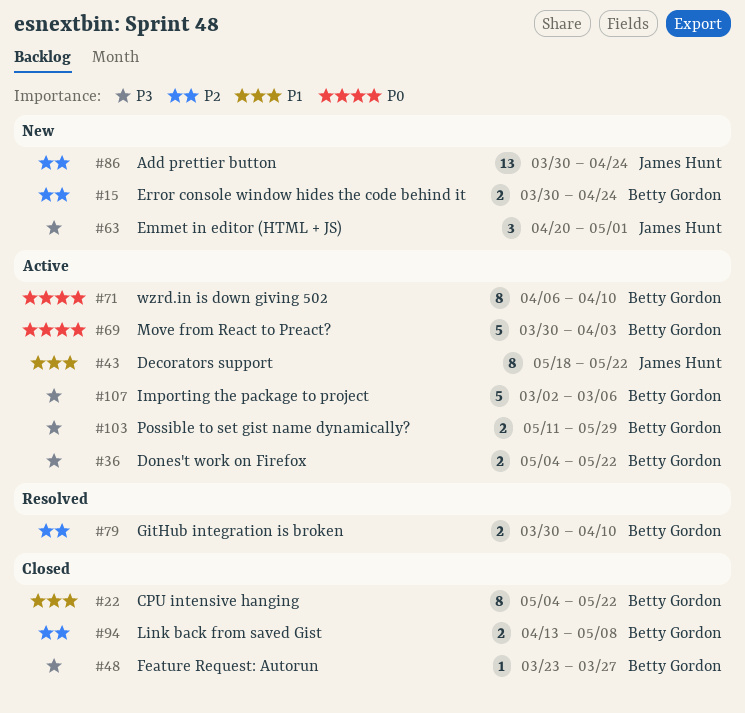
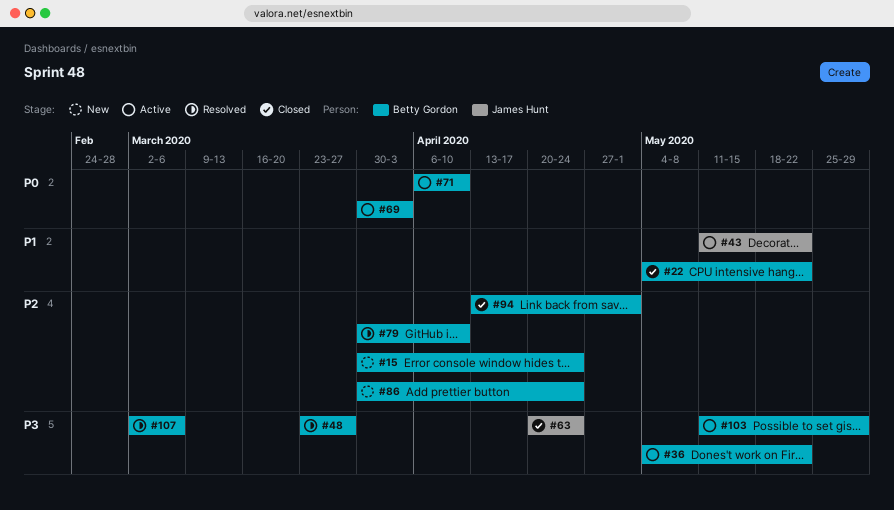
#43, start: May 18 -> May 11
#48, status: Closed -> Resolved
#63, status: New -> Closed
#63, due: May 1 -> Apr 24
#86, owner: James Hunt -> Betty Gordon
#94, due: May 8 -> May 1
#107, status: Active -> Resolved

